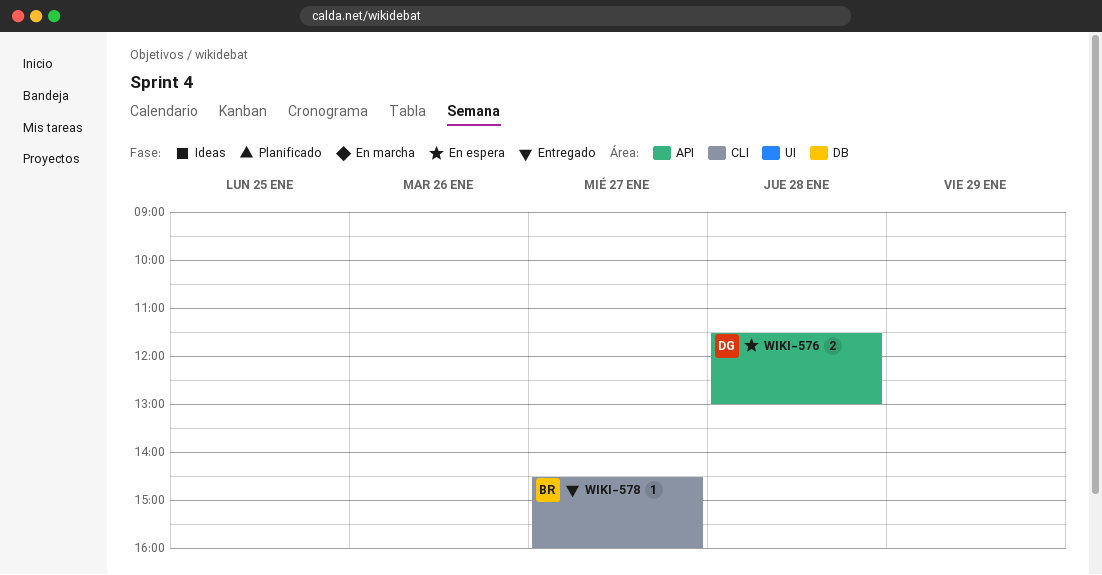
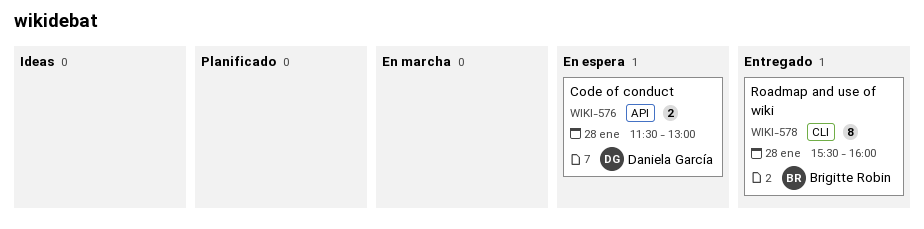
WIKI-578, estimate: 1 -> 8
WIKI-578, day: Jan 27 -> Jan 28
WIKI-578, begins: 14:30 -> 15:30

